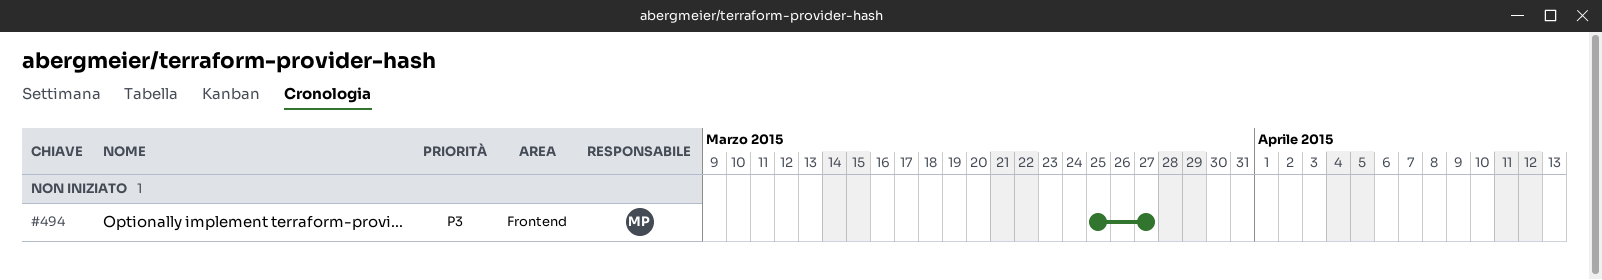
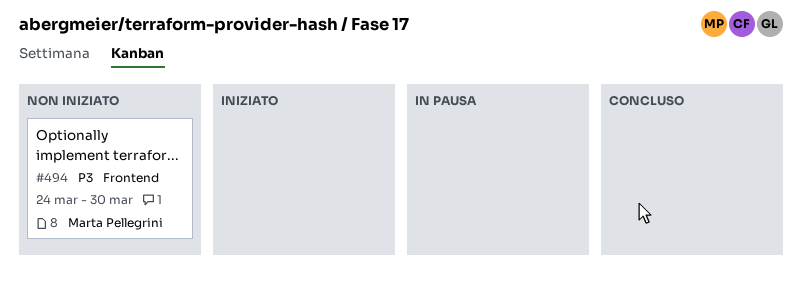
#494, start: Mar 25 -> Mar 24
#494, due: Mar 27 -> Mar 30

